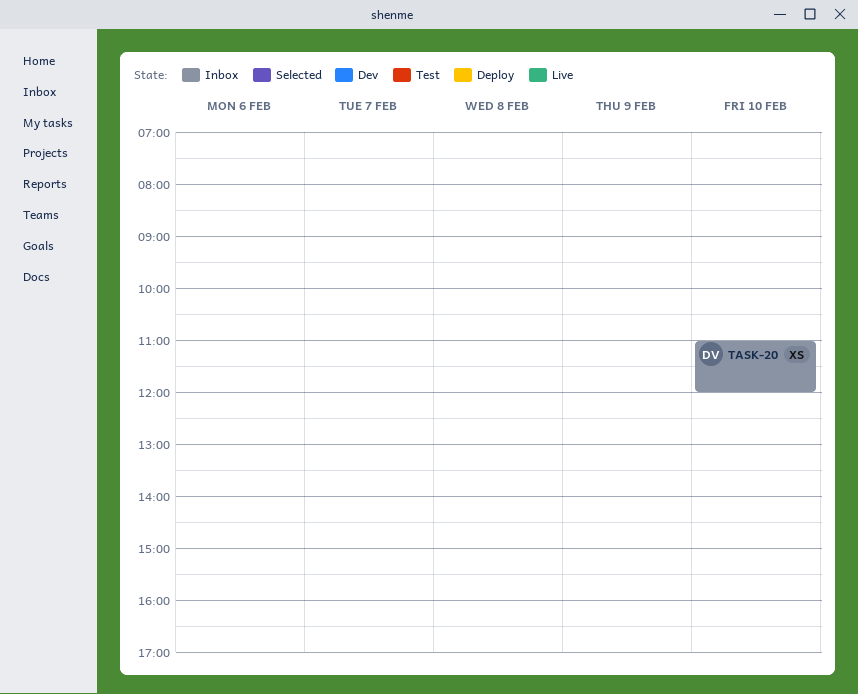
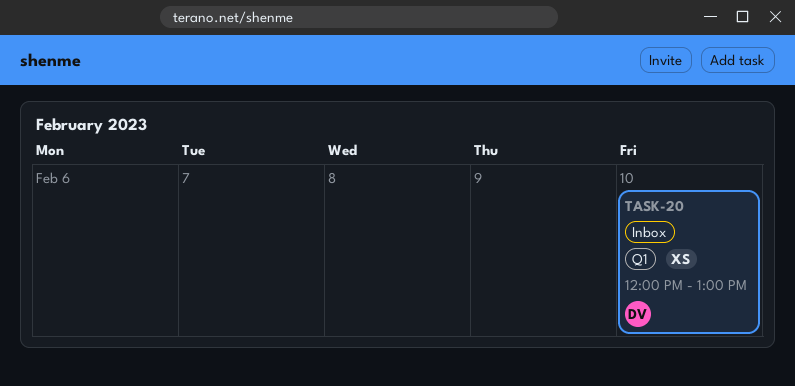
TASK-20, begins: 11:00 -> 12:00
TASK-20, ends: 12:00 -> 13:00

